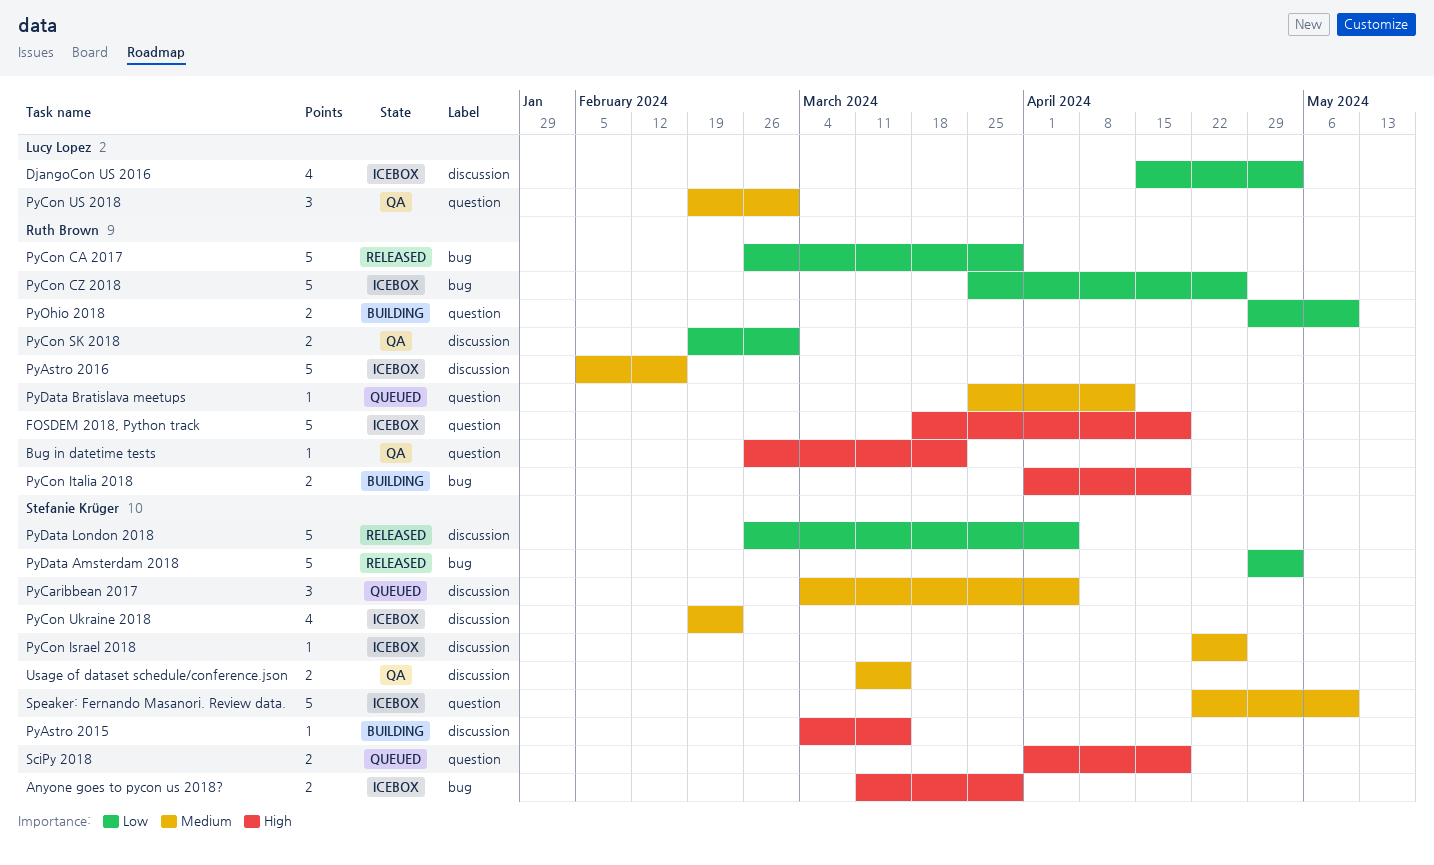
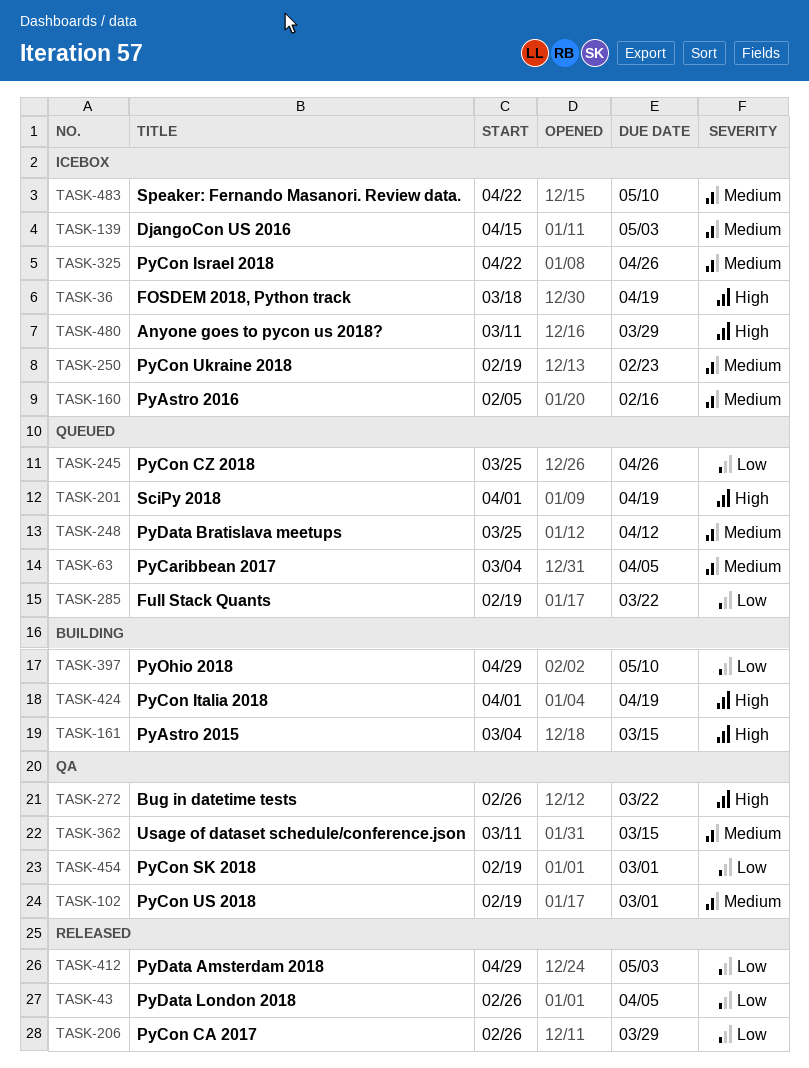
DjangoCon US 2016, priority: Low -> Medium
Full Stack Quants: none -> present
PyCon CZ 2018, status: Icebox -> Queued

